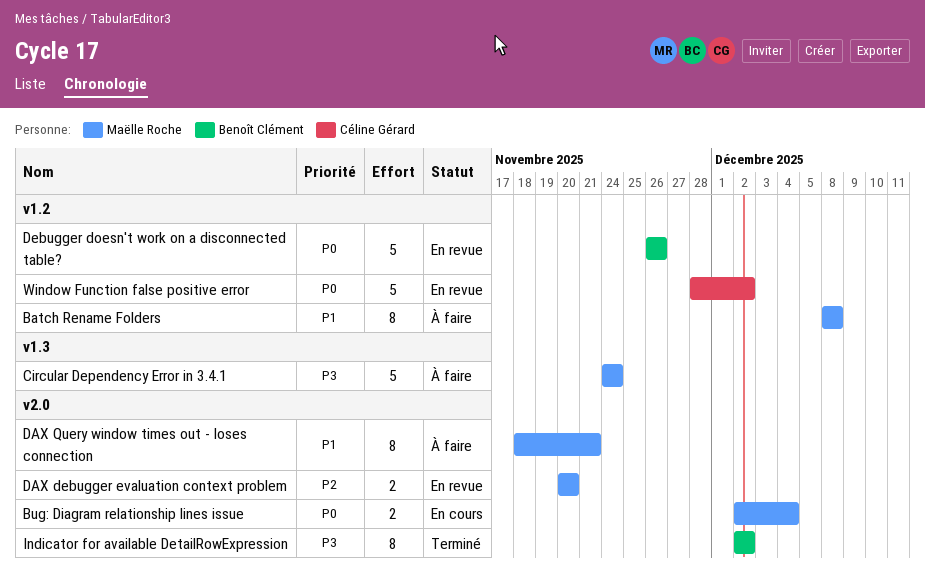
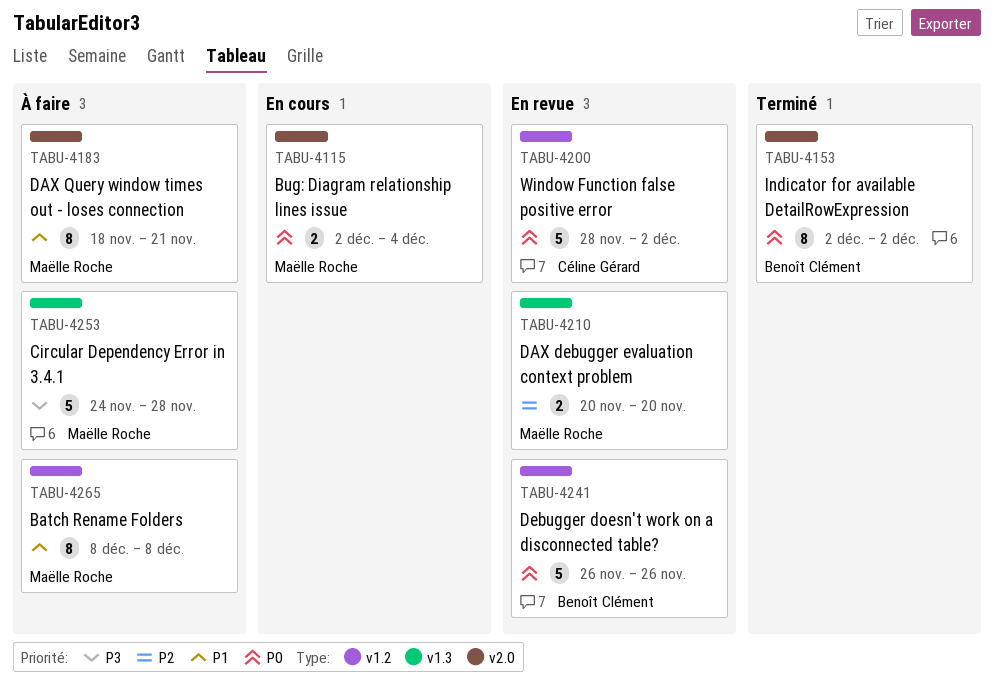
Circular Dependency Error in 3.4.1, due: Nov 24 -> Nov 28
DAX debugger evaluation context problem, label: v2.0 -> v1.3
Indicator for available DetailRowExpression, priority: P3 -> P0

